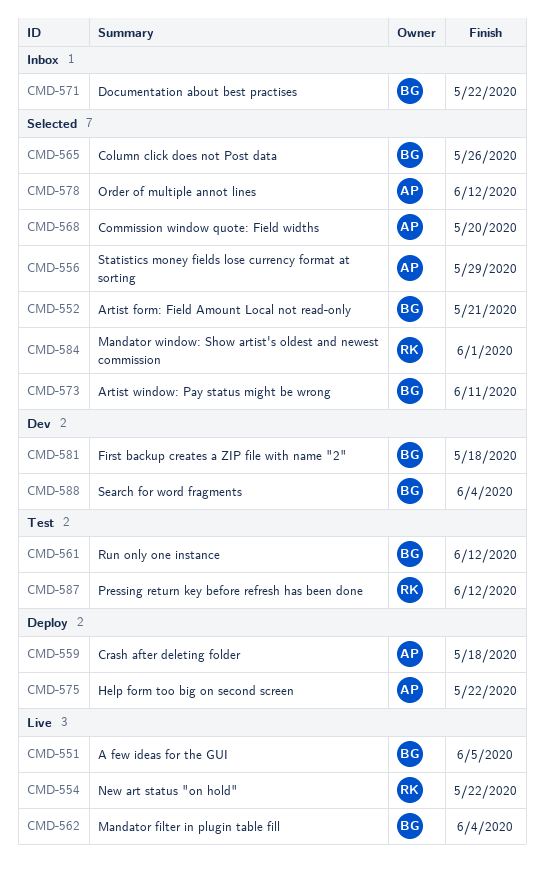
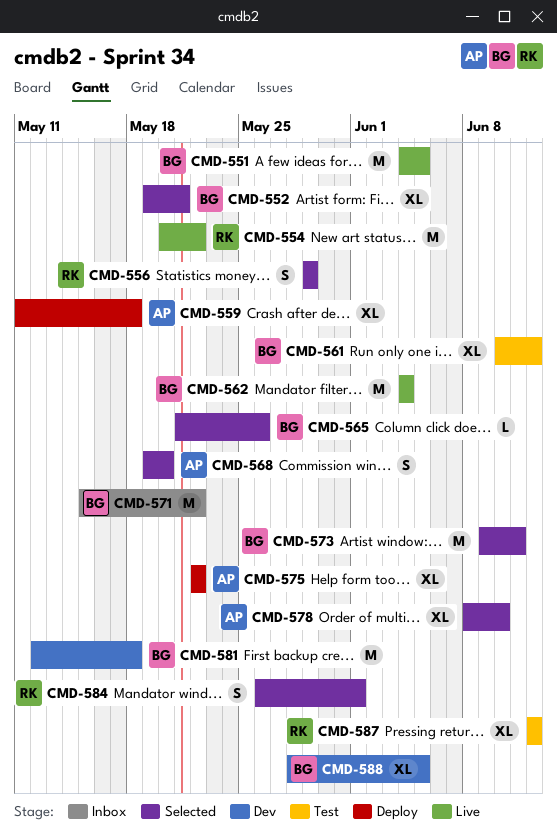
CMD-556, owner: AP -> RK
CMD-578, due: Jun 12 -> Jun 10
CMD-588, due: Jun 4 -> Jun 5

